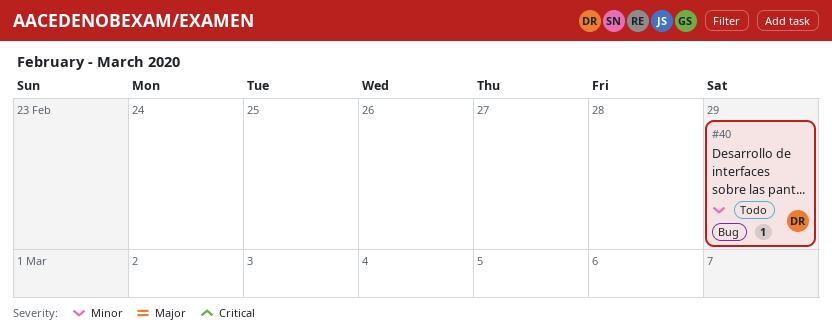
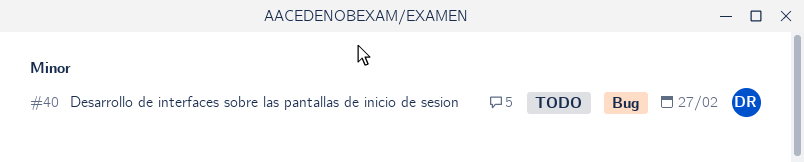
#40, due: Feb 29 -> Feb 27

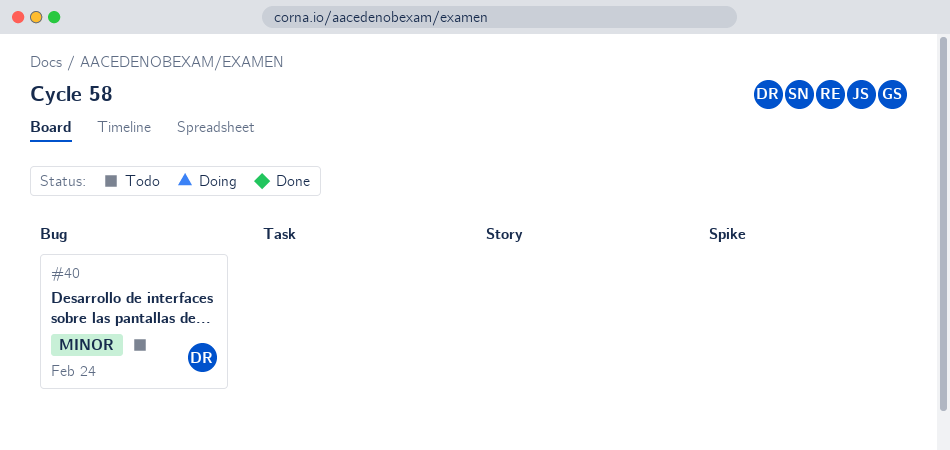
#40, due: Feb 27 -> Feb 24

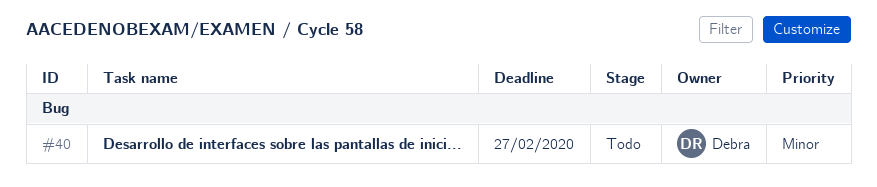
#40, due: Feb 24 -> Feb 27

